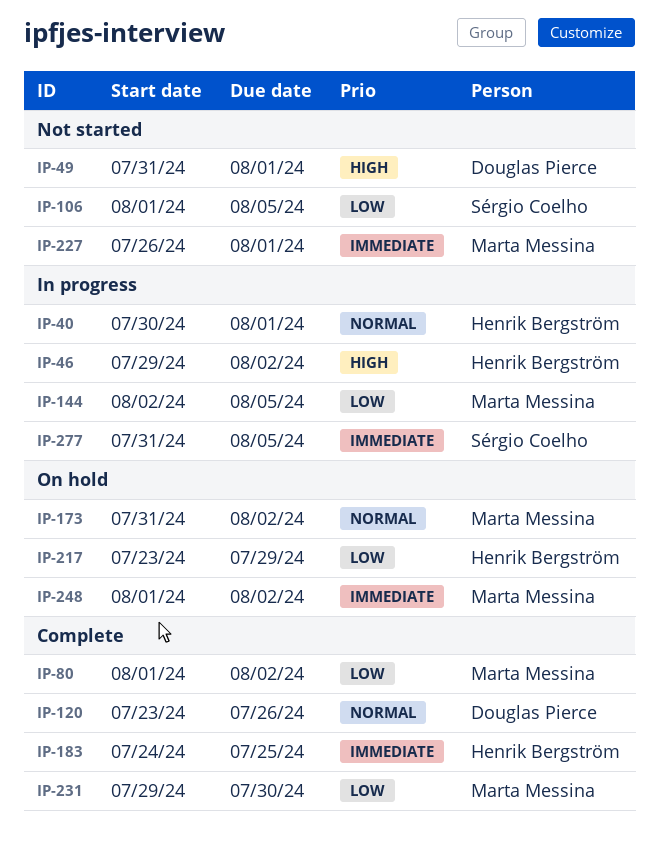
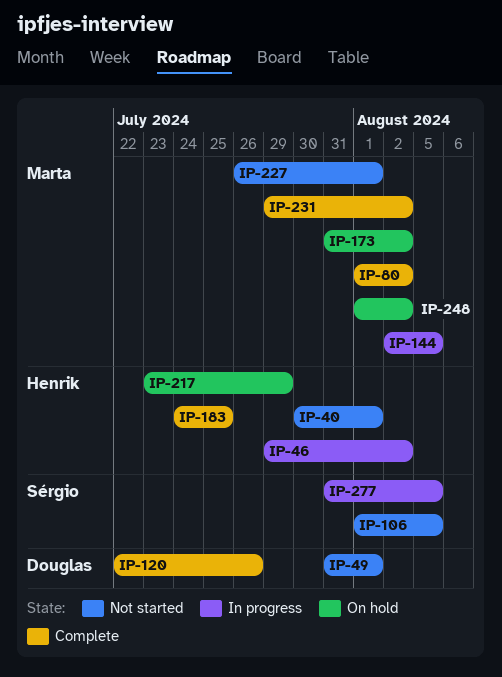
IP-40, status: In progress -> Not started
IP-120, start: Jul 23 -> Jul 22
IP-231, due: Jul 30 -> Aug 2

